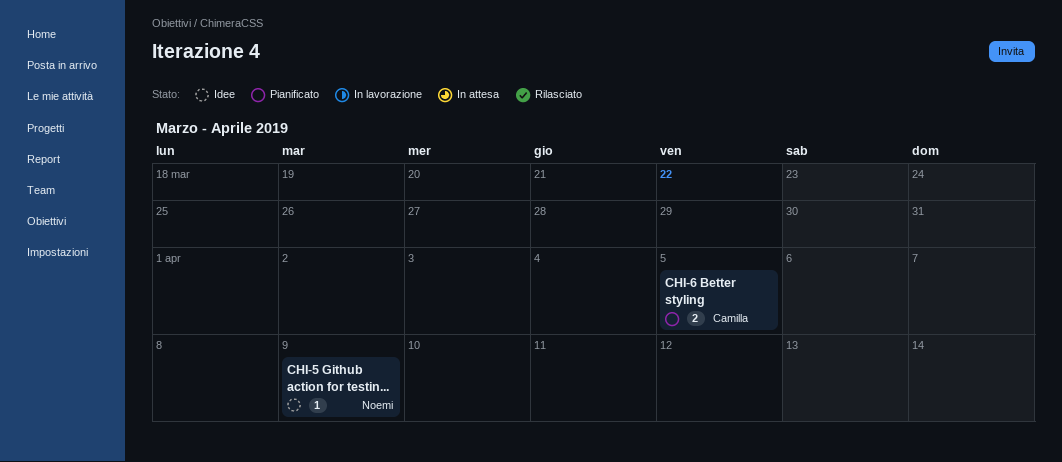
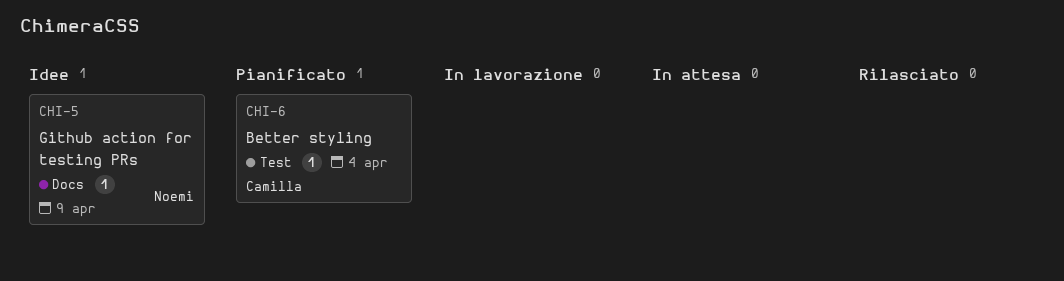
CHI-6, estimate: 2 -> 1
CHI-6, due: Apr 5 -> Apr 4

